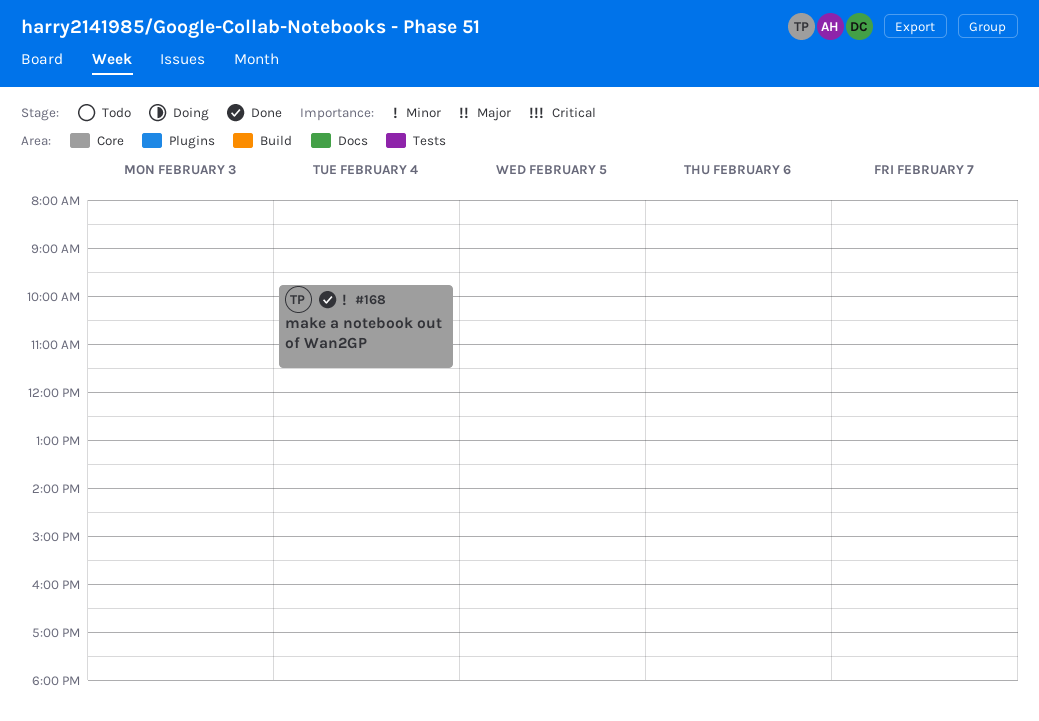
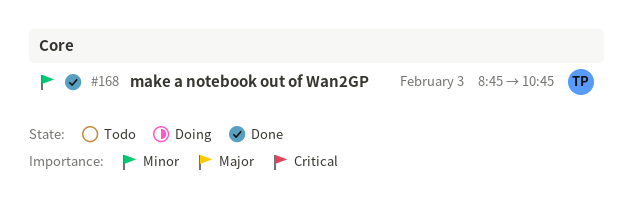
#168, day: Feb 4 -> Feb 3
#168, begins: 09:45 -> 08:45
#168, ends: 11:30 -> 10:45

